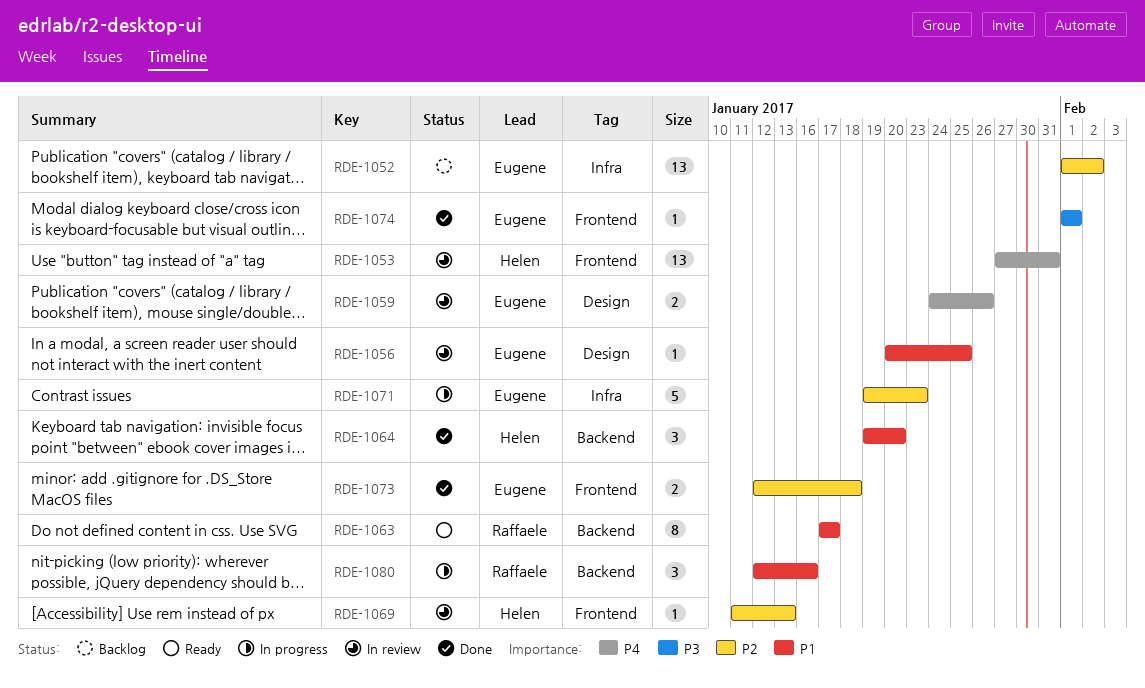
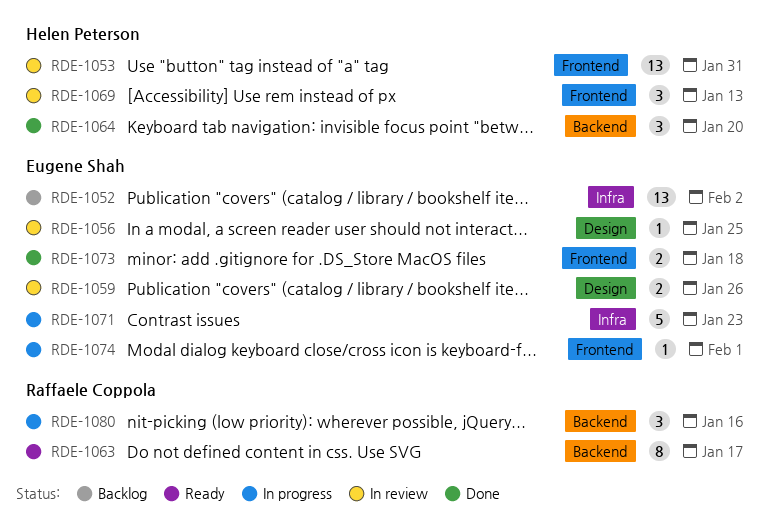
RDE-1069, estimate: 1 -> 3
RDE-1074, status: Done -> In progress

